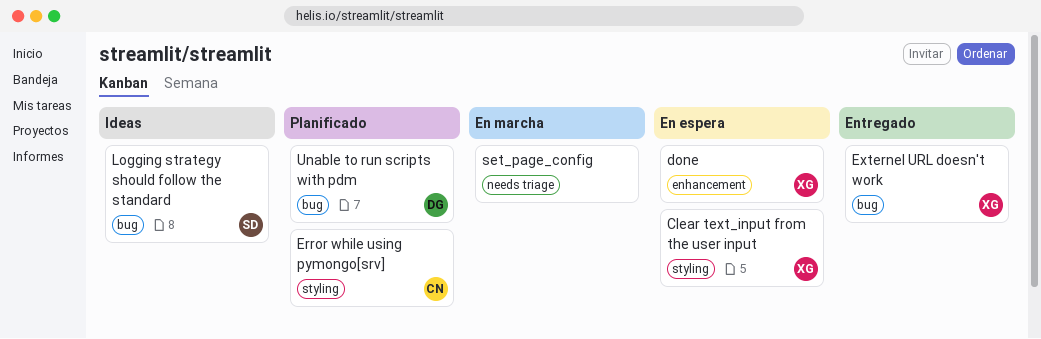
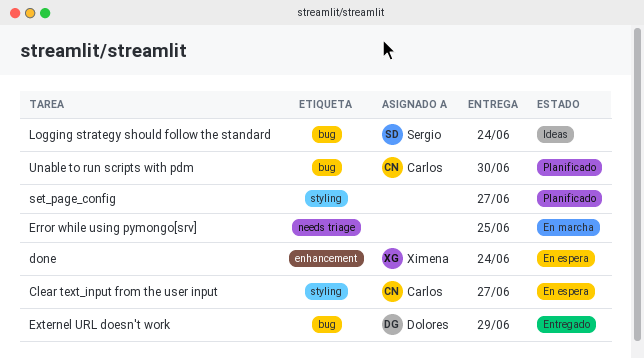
Clear text_input from the user input, owner: Ximena -> Carlos
Error while using pymongo[srv], status: Planificado -> En marcha
Error while using pymongo[srv], owner: Carlos -> none
Error while using pymongo[srv], label: styling -> needs triage
Externel URL doesn't work, owner: Ximena -> Dolores
set_page_config, status: En marcha -> Planificado
set_page_config, label: needs triage -> styling
Unable to run scripts with pdm, owner: Dolores -> Carlos

